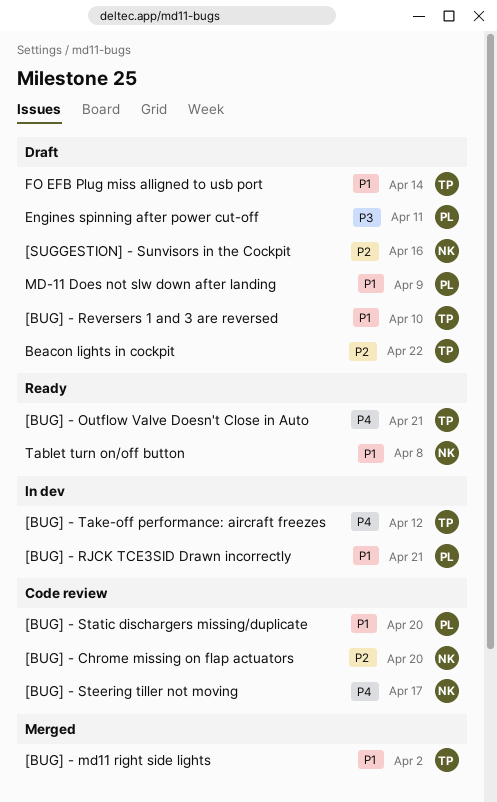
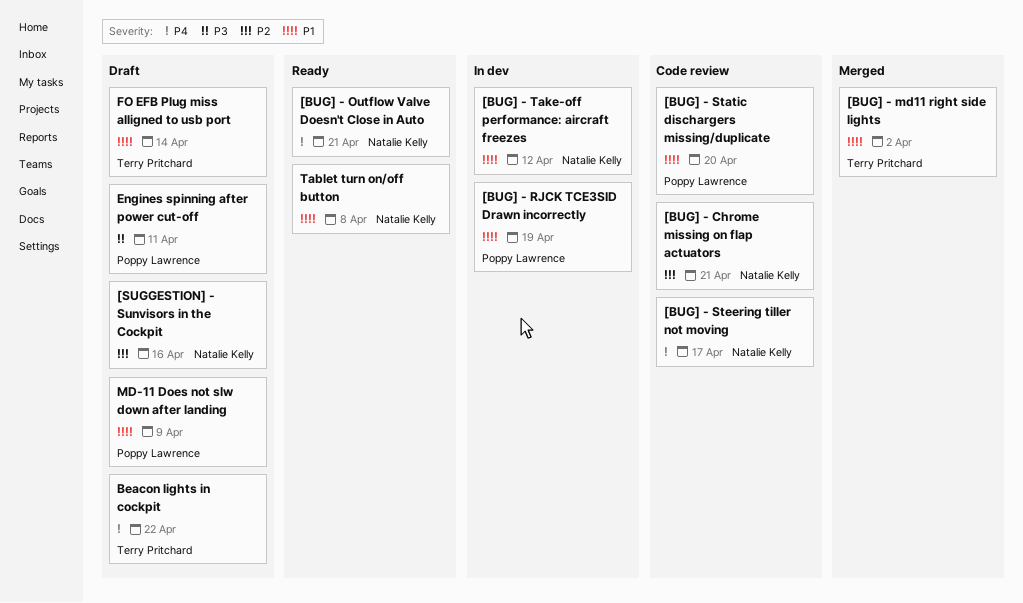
[BUG] - Chrome missing on flap actuators, due: Apr 20 -> Apr 21
[BUG] - Outflow Valve Doesn't Close in Auto, owner: Terry Pritchard -> Natalie Kelly
[BUG] - Reversers 1 and 3 are reversed: present -> none
[BUG] - RJCK TCE3SID Drawn incorrectly, due: Apr 21 -> Apr 19
[BUG] - Take-off performance: aircraft freezes, owner: Terry Pritchard -> Natalie Kelly
[BUG] - Take-off performance: aircraft freezes, priority: P4 -> P1
Beacon lights in cockpit, priority: P2 -> P4

